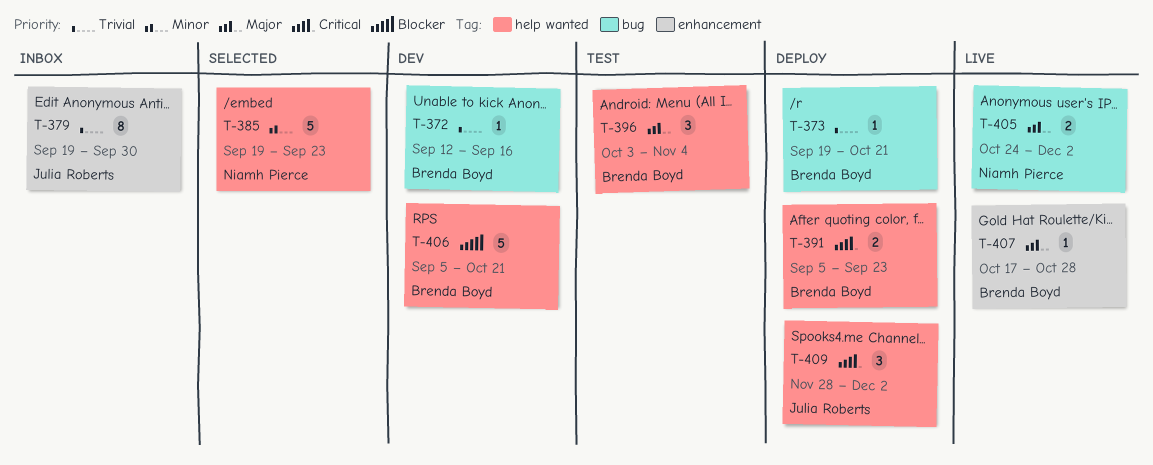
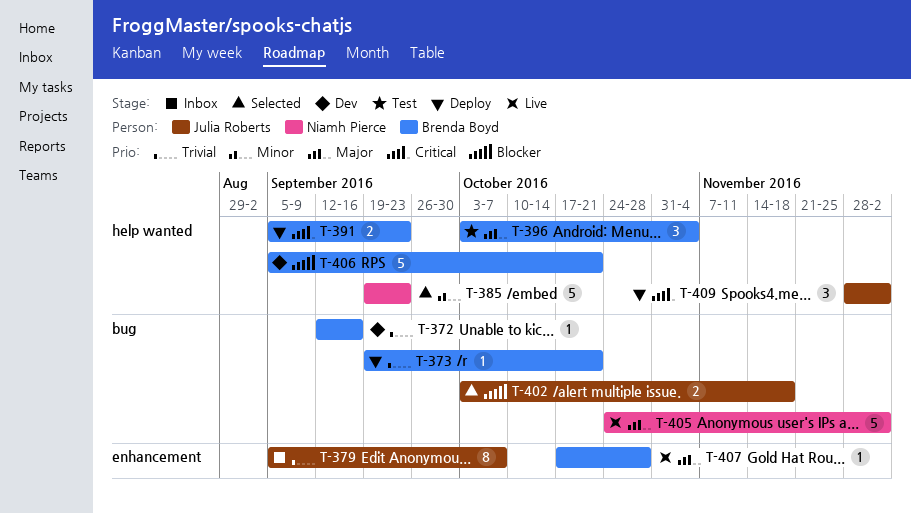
T-379, start: Sep 19 -> Sep 5
T-379, due: Sep 30 -> Oct 7
T-402: none -> present
T-405, estimate: 2 -> 5

